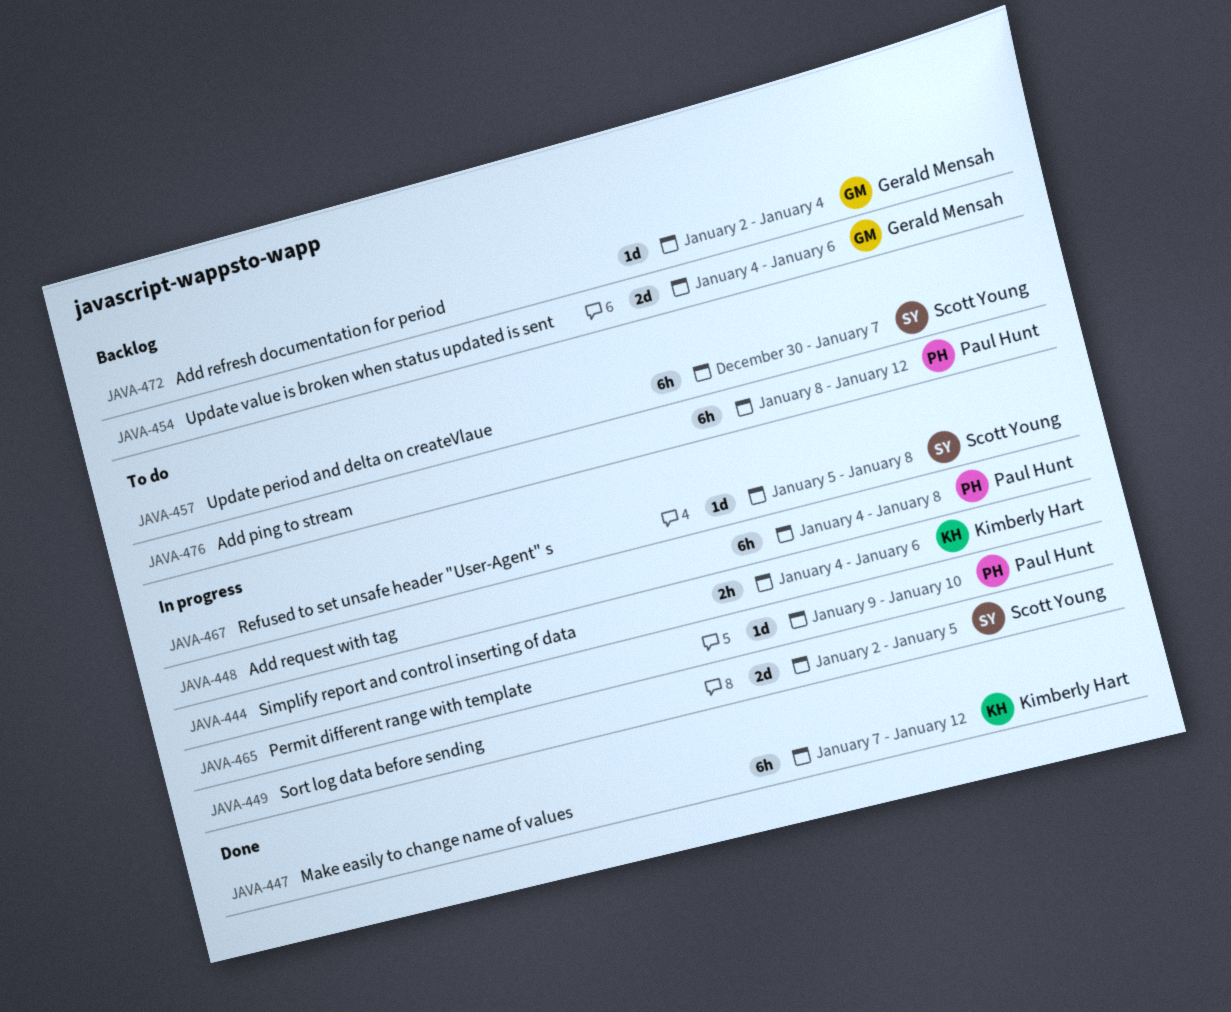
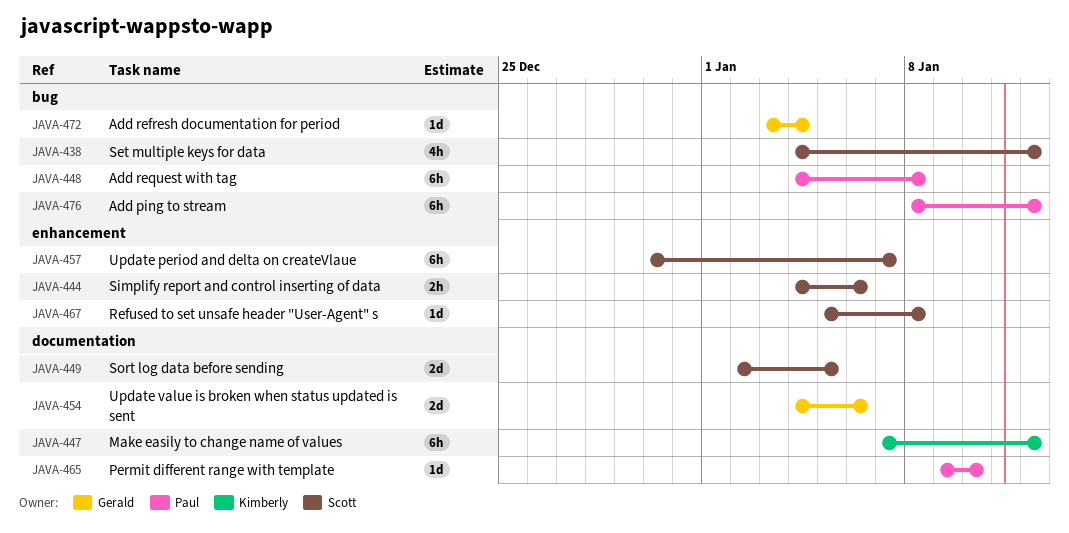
JAVA-438: none -> present
JAVA-444, owner: Kimberly Hart -> Scott Young
JAVA-472, start: Jan 2 -> Jan 3

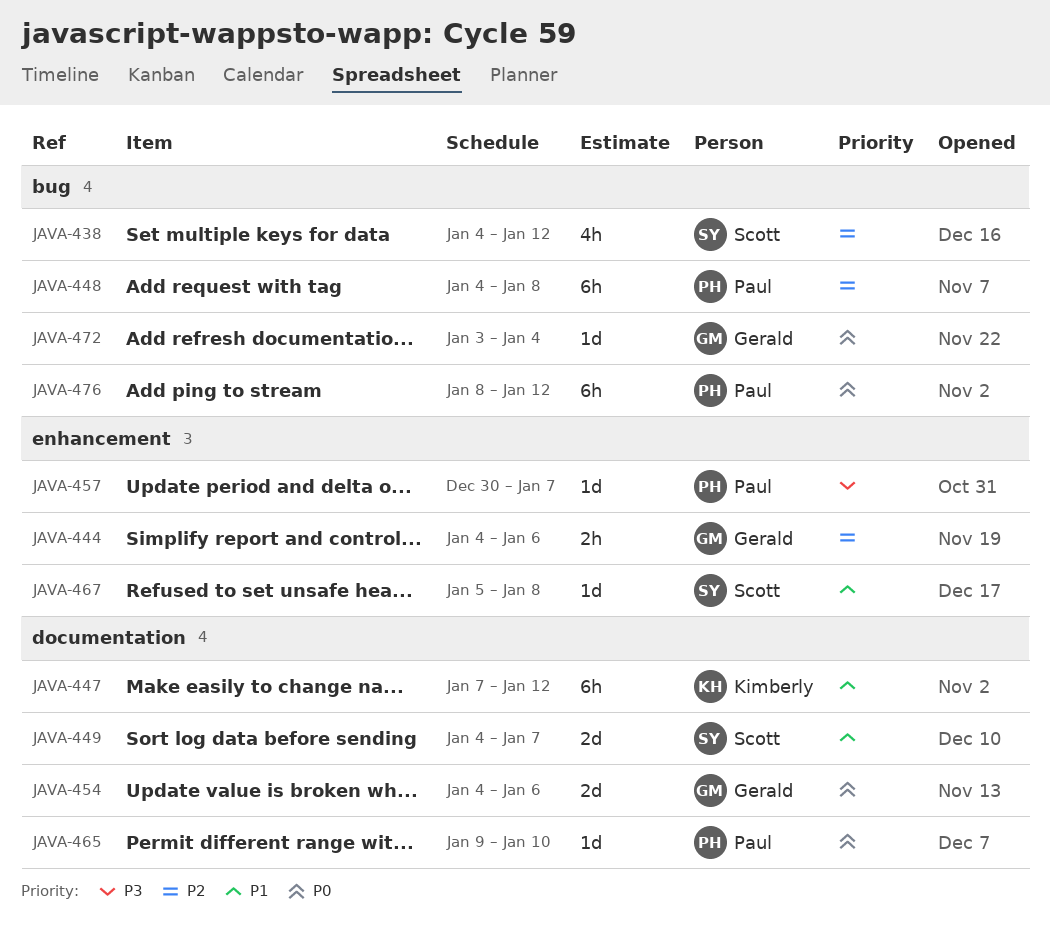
JAVA-444, owner: Scott -> Gerald
JAVA-449, start: Jan 2 -> Jan 4
JAVA-449, due: Jan 5 -> Jan 7
JAVA-457, owner: Scott -> Paul
JAVA-457, estimate: 6h -> 1d

